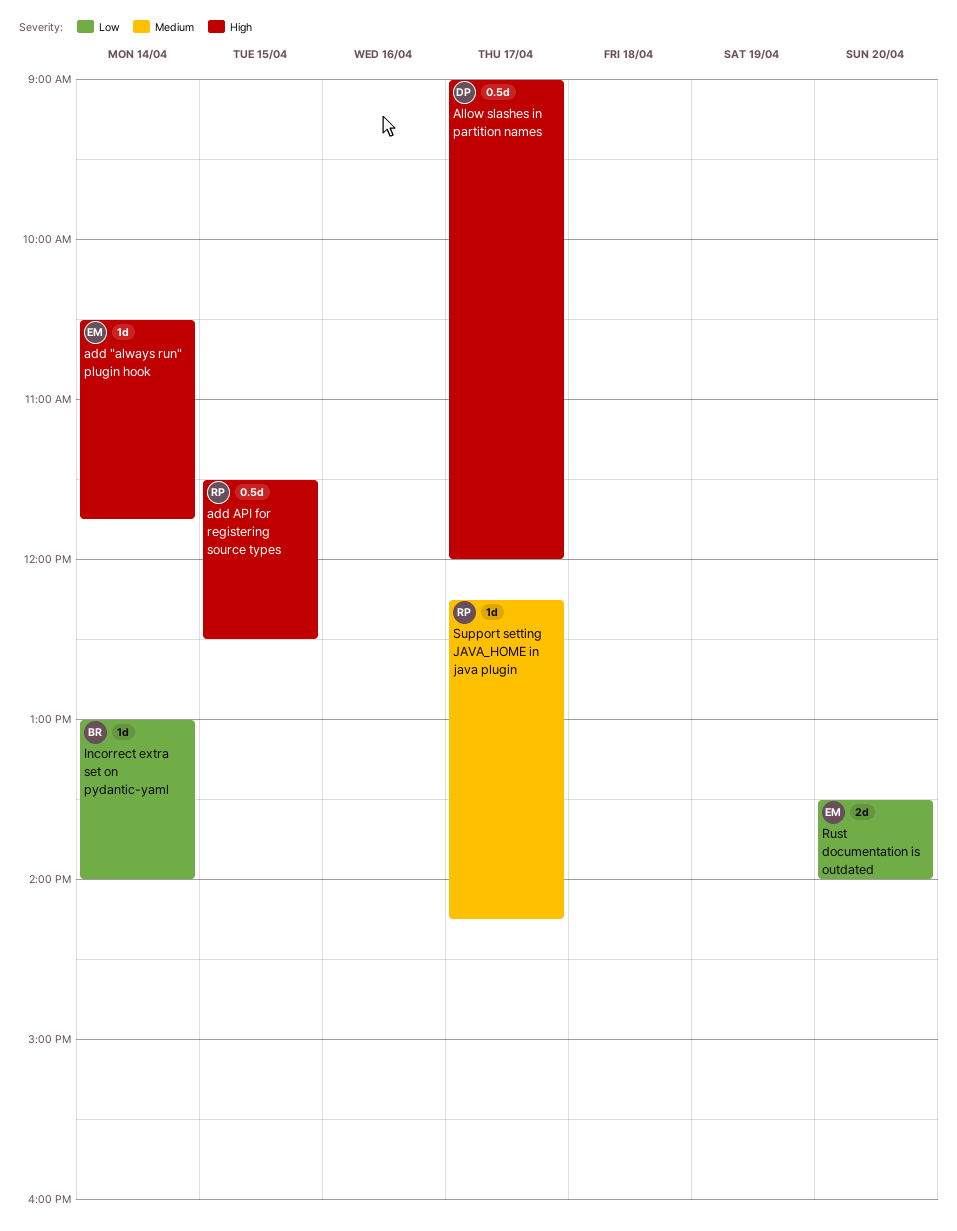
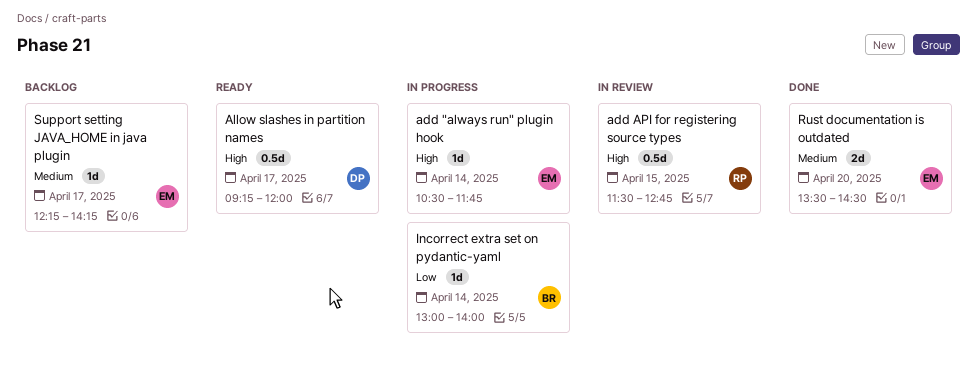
add API for registering source types, ends: 12:30 -> 12:45
Allow slashes in partition names, begins: 09:00 -> 09:15
Rust documentation is outdated, priority: Low -> Medium
Rust documentation is outdated, ends: 14:00 -> 14:30
Support setting JAVA_HOME in java plugin, owner: RP -> EM

